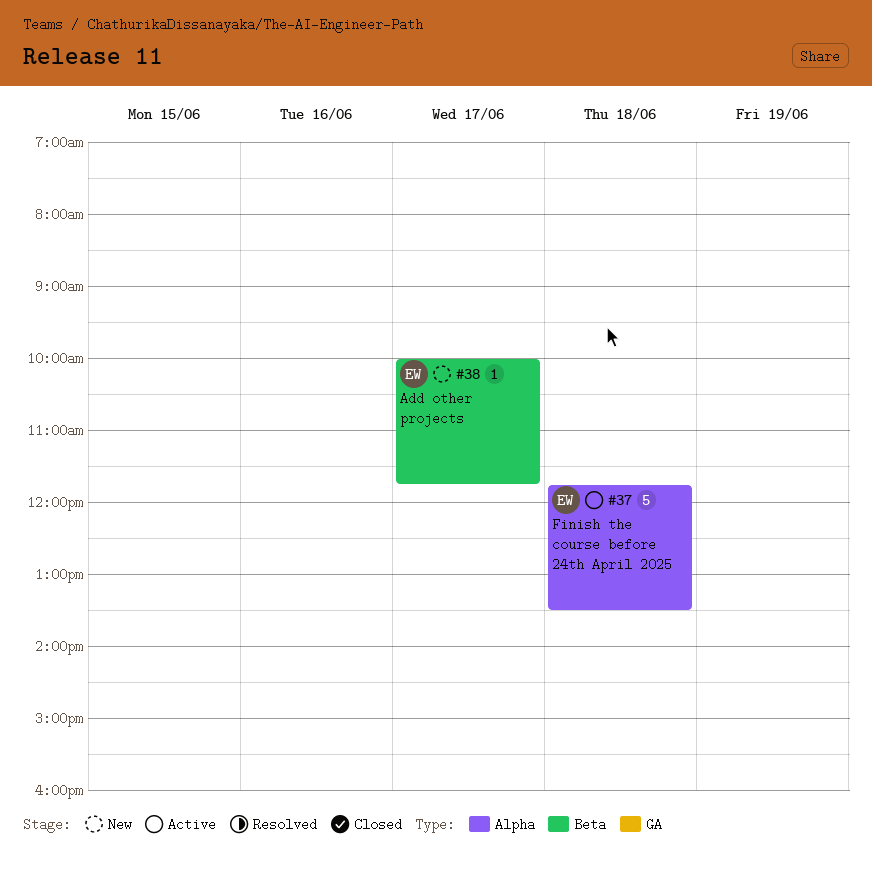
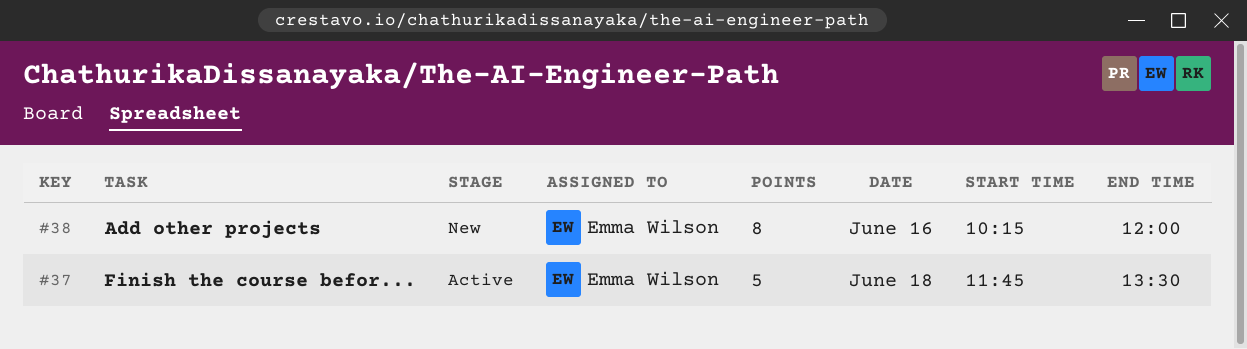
#38, estimate: 1 -> 8
#38, day: Jun 17 -> Jun 16
#38, begins: 10:00 -> 10:15
#38, ends: 11:45 -> 12:00

